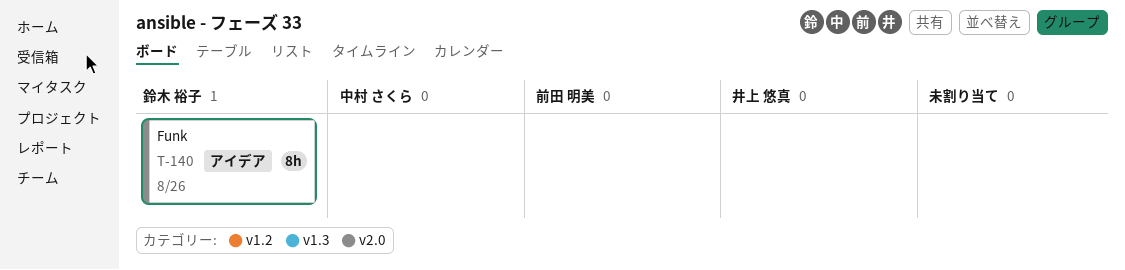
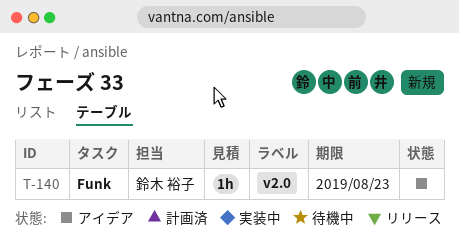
T-140, estimate: 8h -> 1h
T-140, due: Aug 26 -> Aug 23

